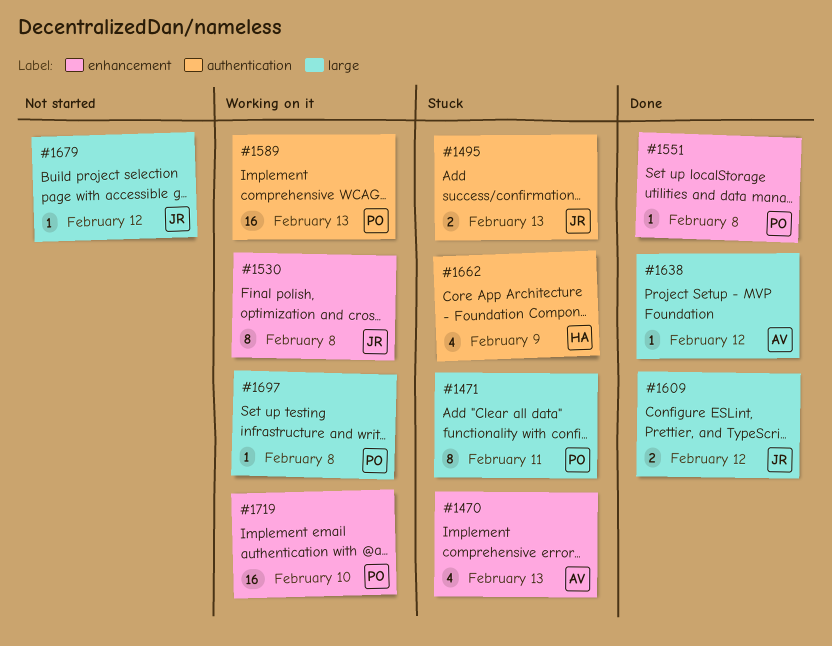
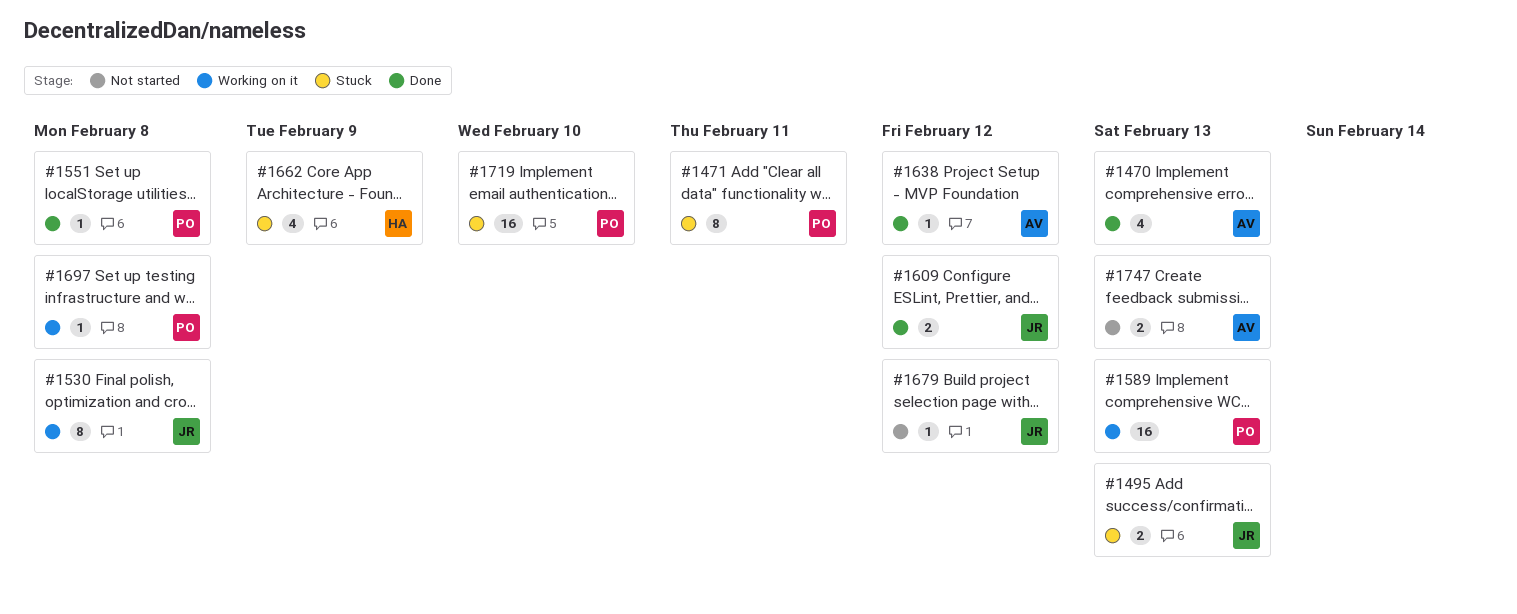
#1470, status: Stuck -> Done
#1719, status: Working on it -> Stuck
#1747: none -> present

